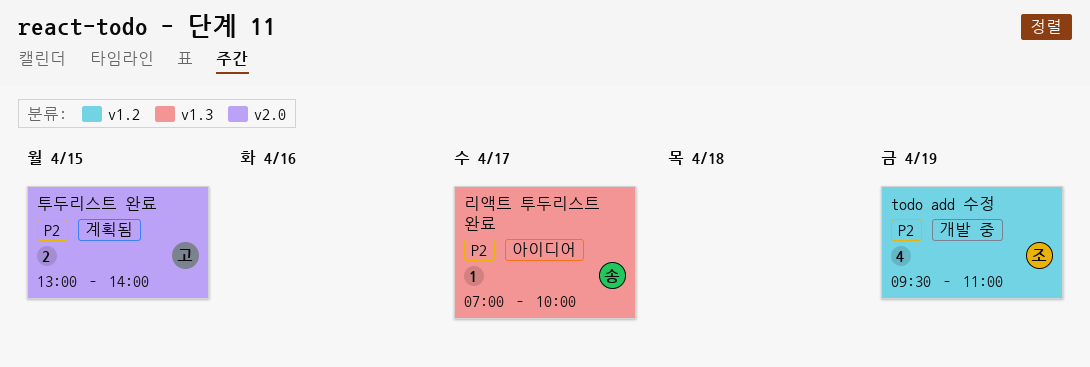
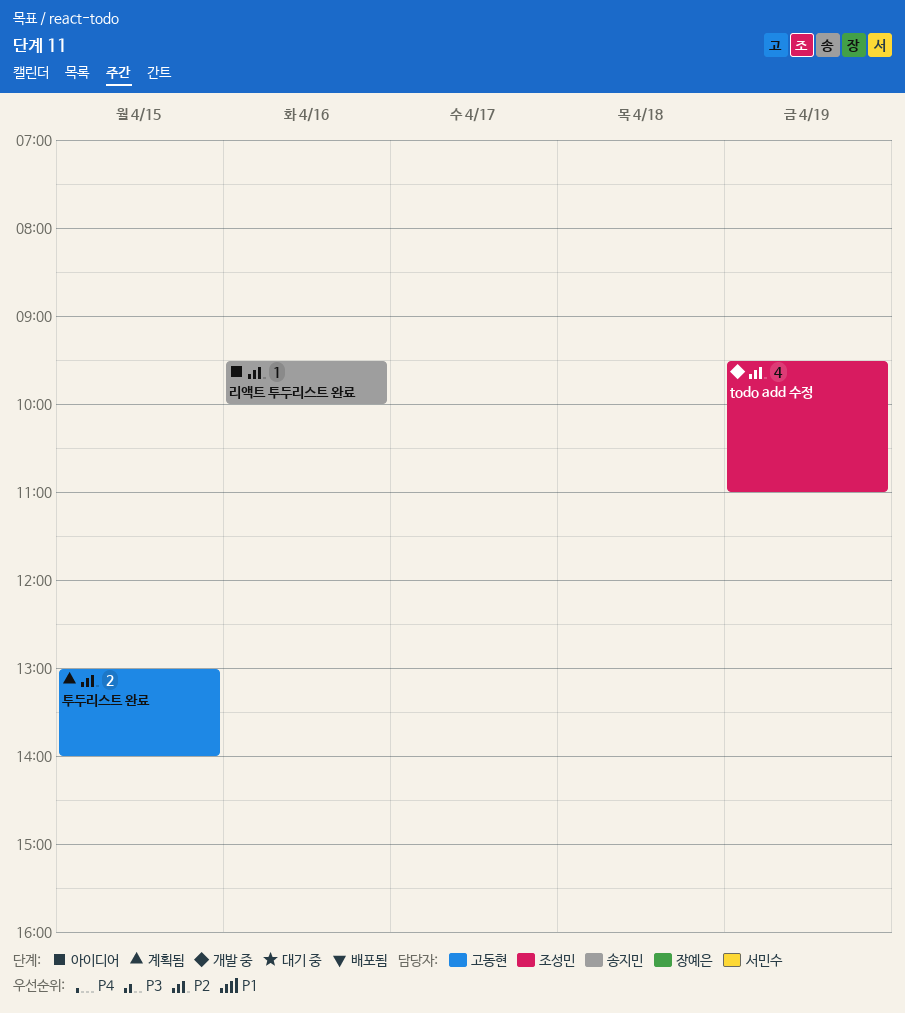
리액트 투두리스트 완료, day: Apr 17 -> Apr 16
리액트 투두리스트 완료, begins: 07:00 -> 09:30

